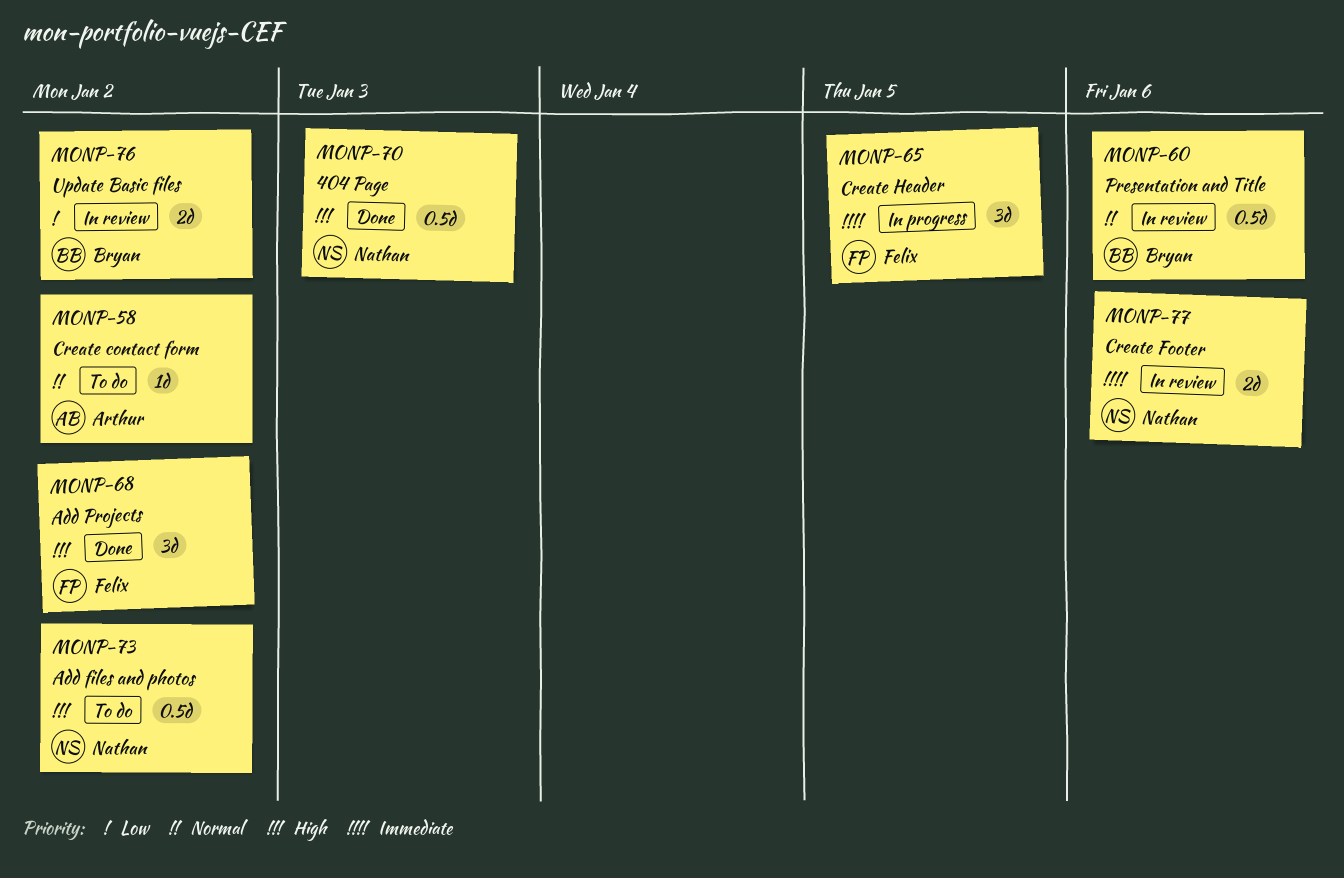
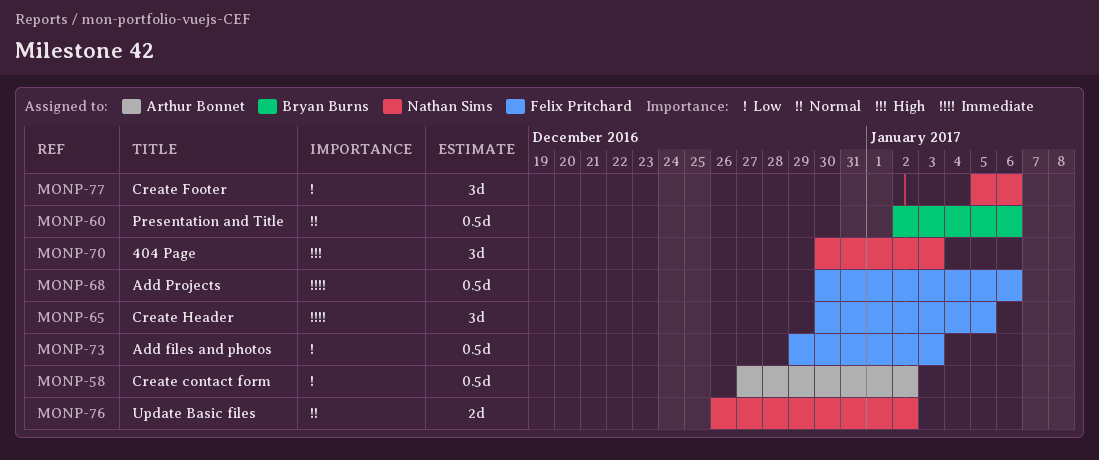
MONP-58, priority: Normal -> Low
MONP-58, estimate: 1d -> 0.5d
MONP-68, priority: High -> Immediate
MONP-68, estimate: 3d -> 0.5d
MONP-68, due: Jan 2 -> Jan 6
MONP-70, estimate: 0.5d -> 3d
MONP-73, owner: Nathan Sims -> Felix Pritchard
MONP-73, priority: High -> Low
MONP-73, due: Jan 2 -> Jan 3
MONP-76, owner: Bryan Burns -> Nathan Sims
MONP-76, priority: Low -> Normal
MONP-77, priority: Immediate -> Low
MONP-77, estimate: 2d -> 3d

